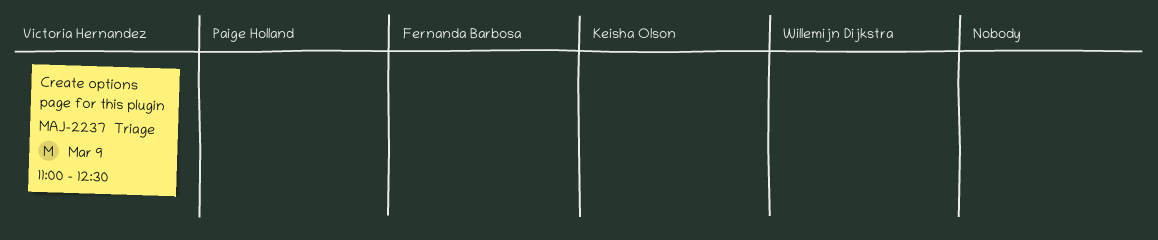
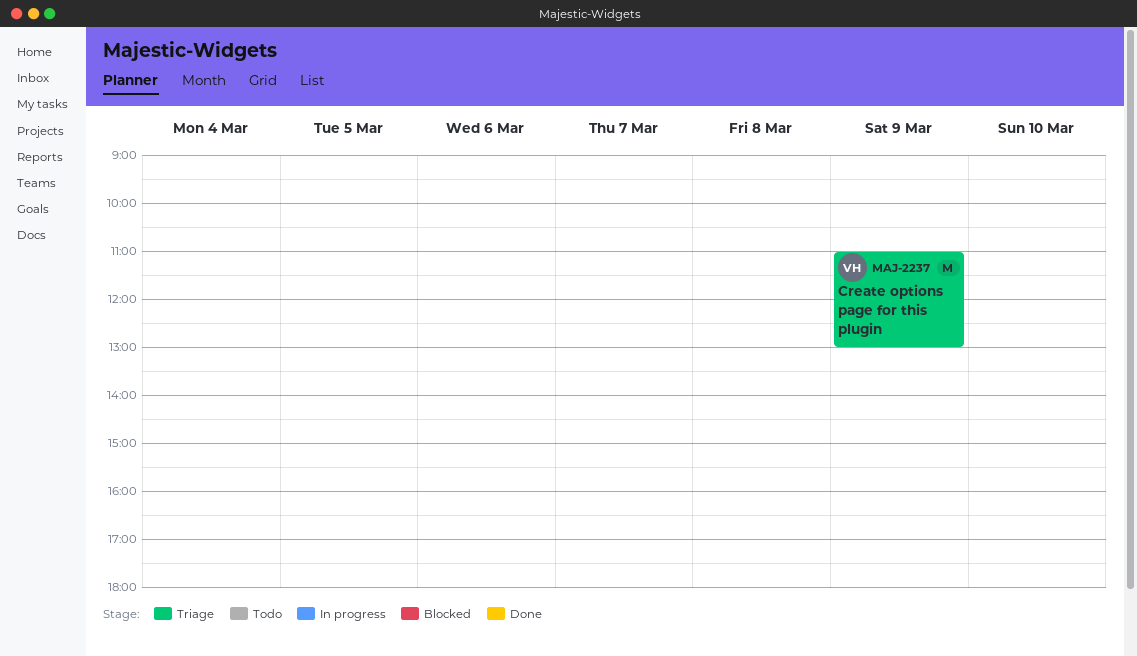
MAJ-2237, ends: 12:30 -> 13:00

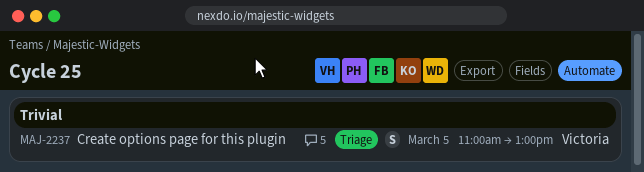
MAJ-2237, estimate: M -> S
MAJ-2237, day: Mar 9 -> Mar 5

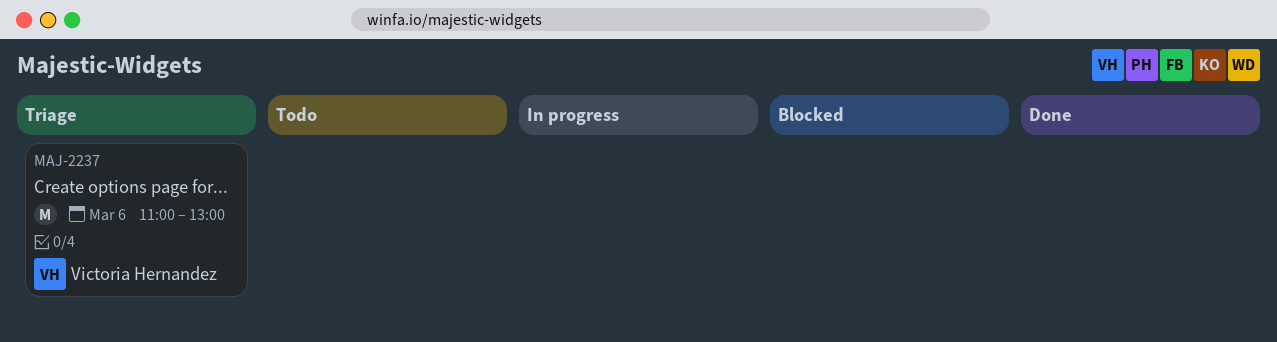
MAJ-2237, estimate: S -> M
MAJ-2237, day: Mar 5 -> Mar 6

